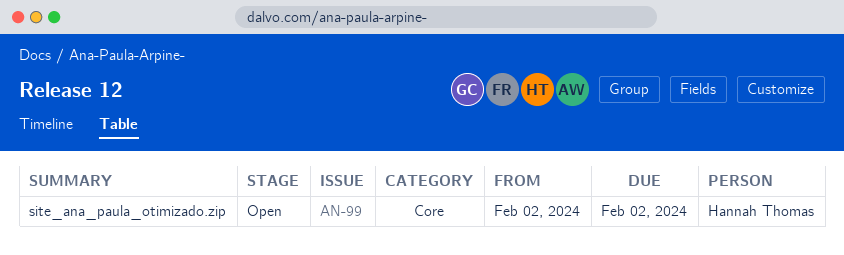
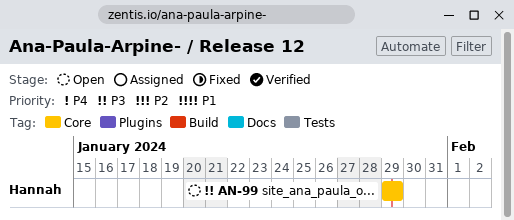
AN-99, start: Feb 2 -> Jan 29
AN-99, due: Feb 2 -> Jan 29

